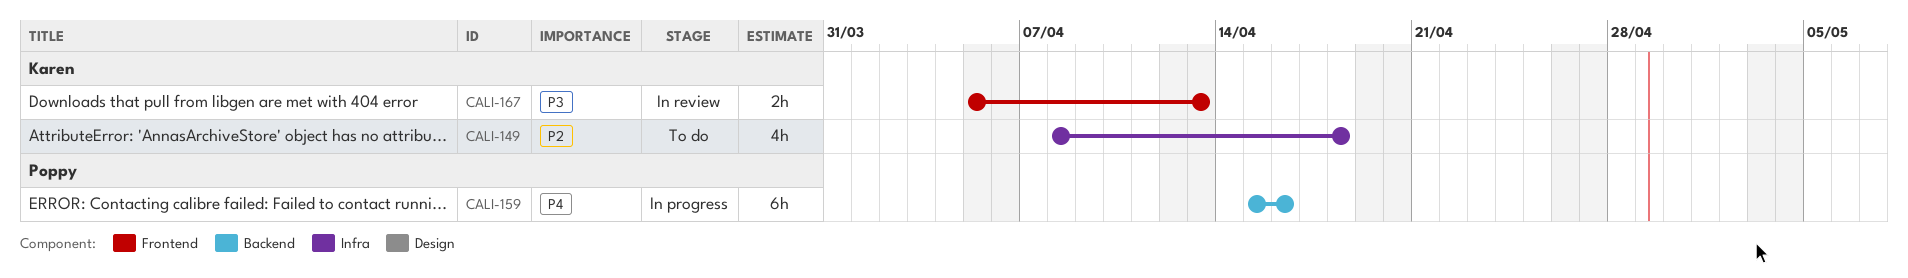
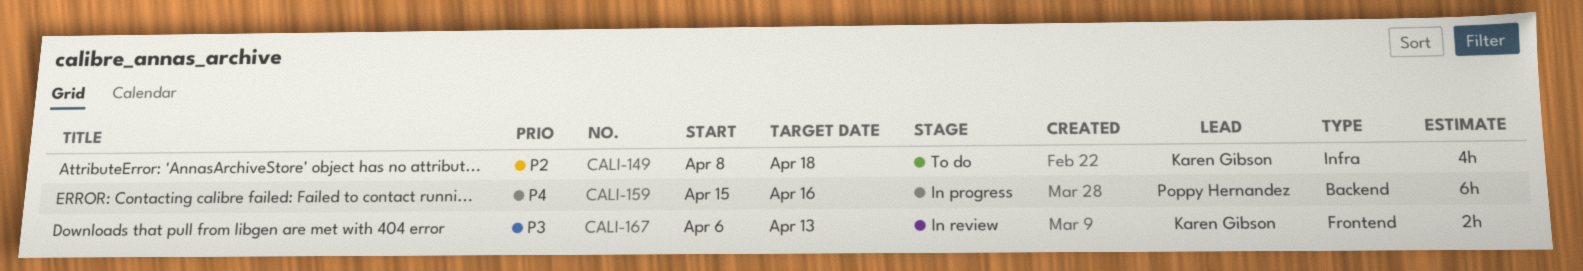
CALI-167, start: Apr 5 -> Apr 6

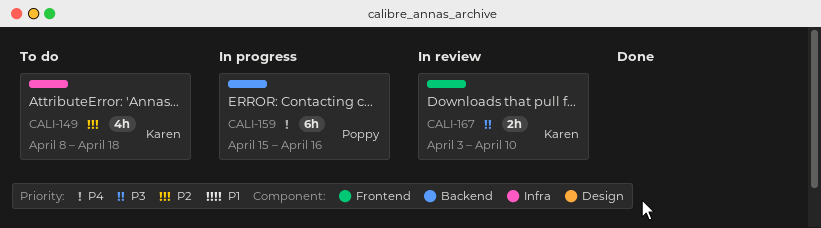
CALI-167, start: Apr 6 -> Apr 3
CALI-167, due: Apr 13 -> Apr 10

